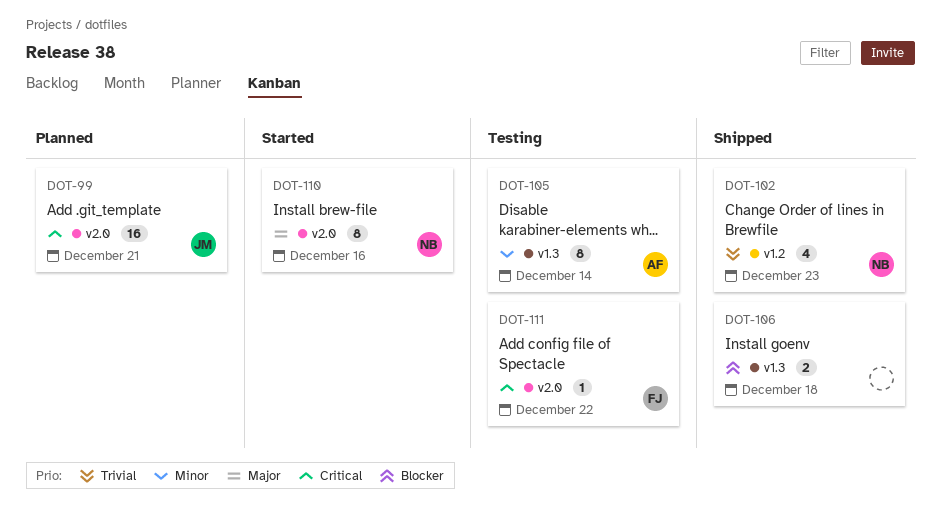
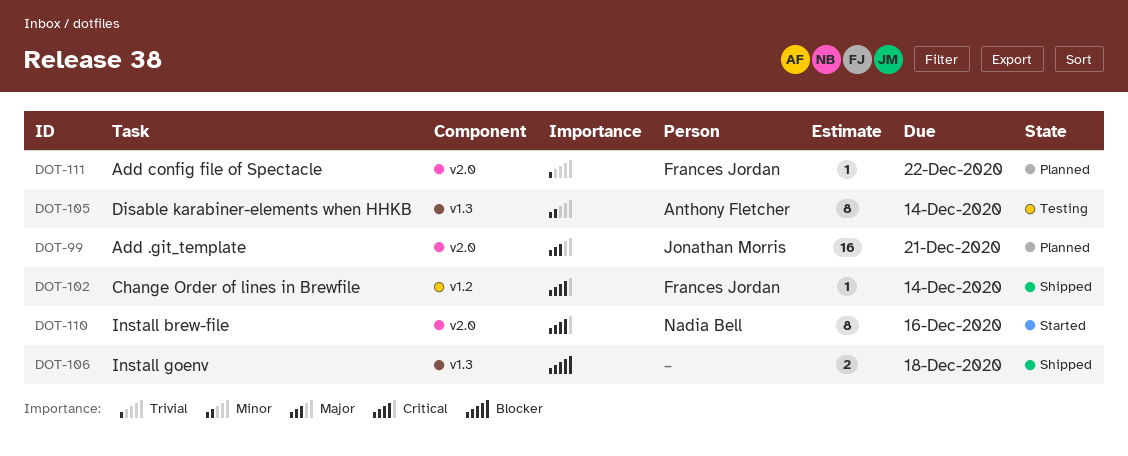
DOT-99, priority: Critical -> Major
DOT-102, owner: Nadia Bell -> Frances Jordan
DOT-102, priority: Trivial -> Critical
DOT-102, estimate: 4 -> 1
DOT-102, due: Dec 23 -> Dec 14
DOT-110, priority: Major -> Critical
DOT-111, status: Testing -> Planned
DOT-111, priority: Critical -> Trivial

